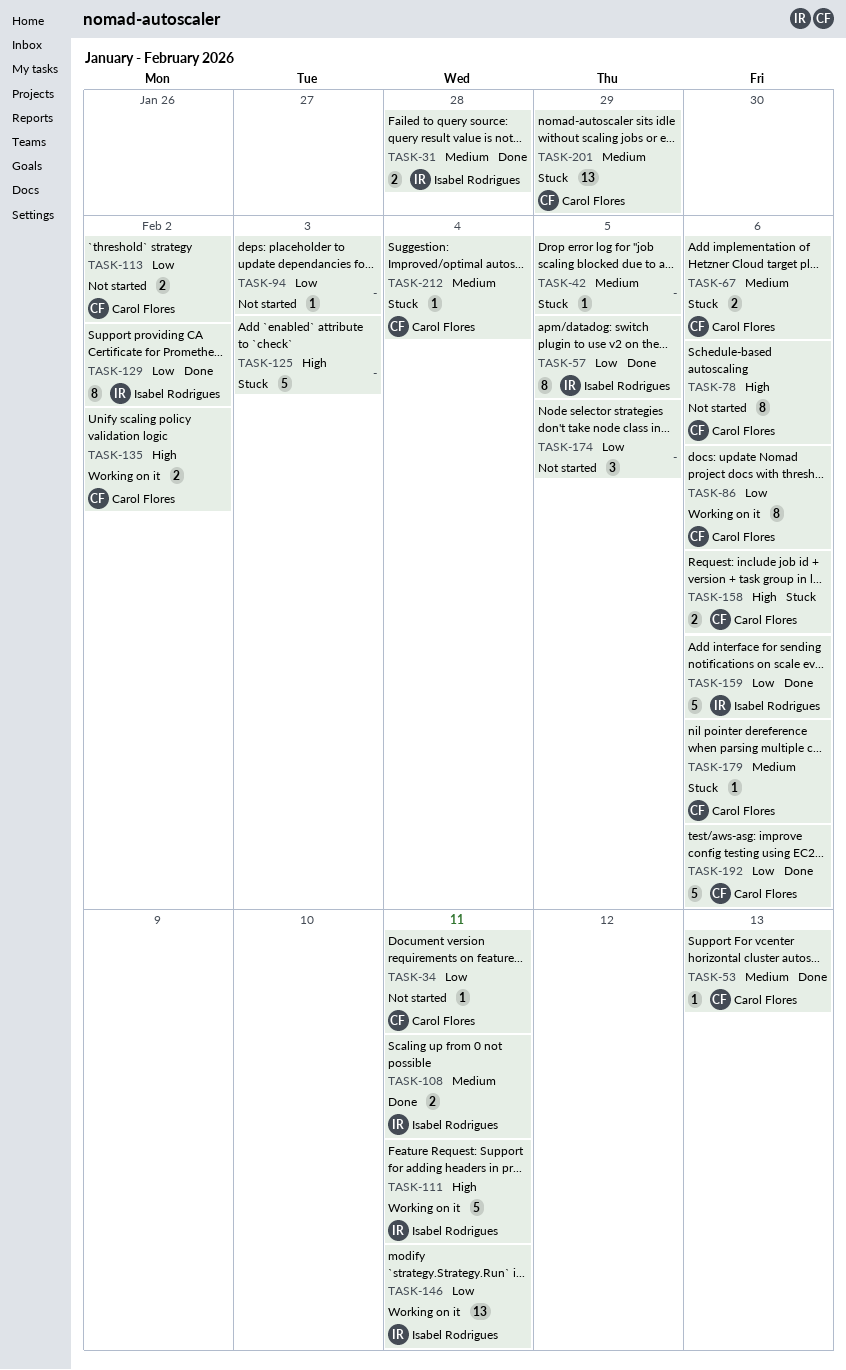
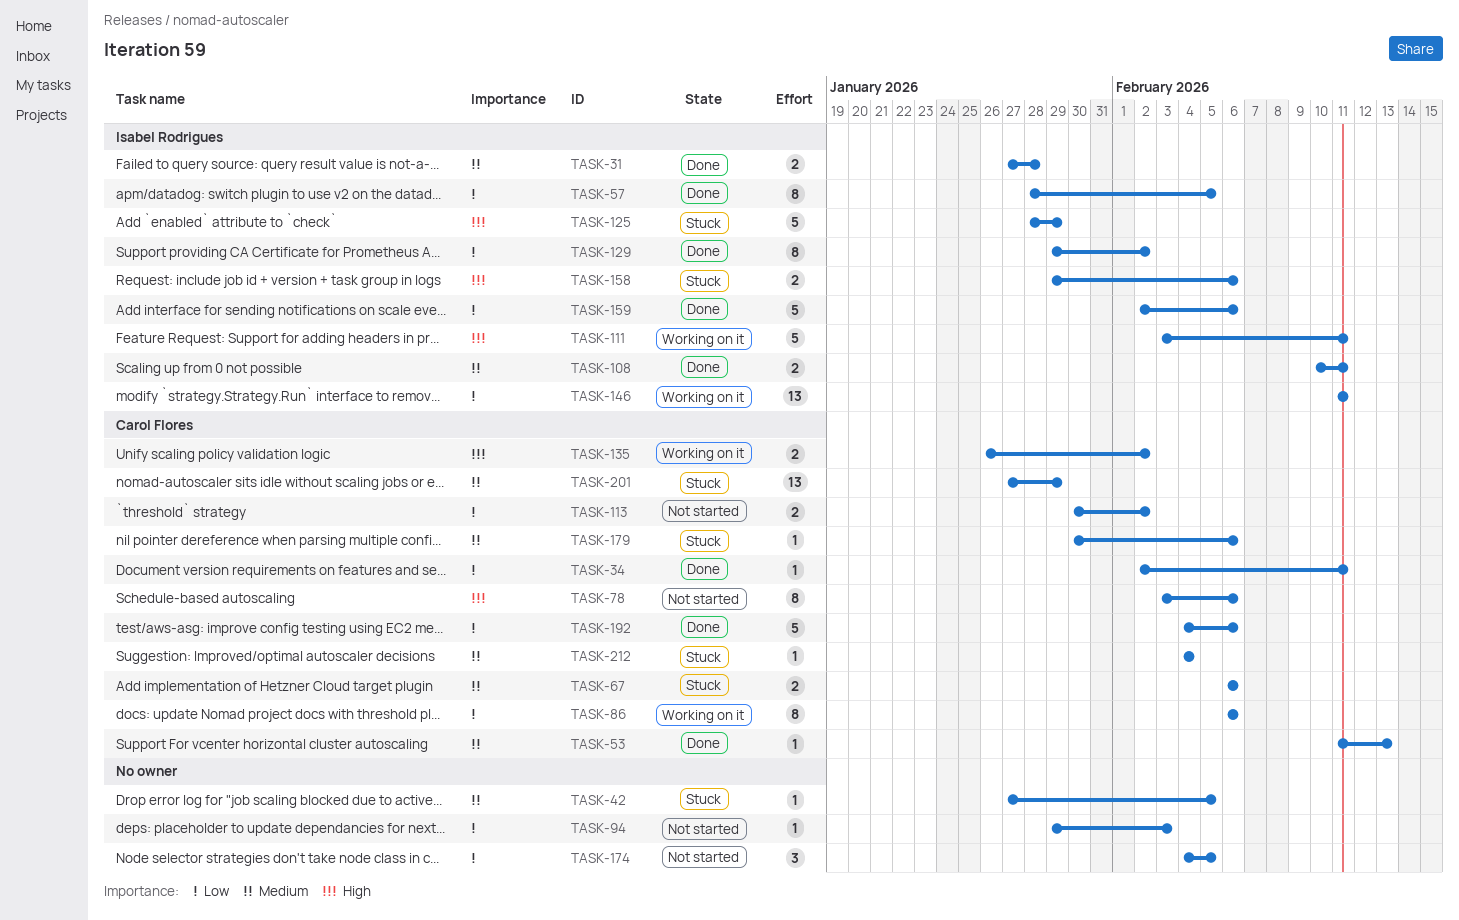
TASK-34, status: Not started -> Done
TASK-125, owner: none -> Isabel Rodrigues
TASK-125, due: Feb 3 -> Jan 29
TASK-158, owner: Carol Flores -> Isabel Rodrigues

